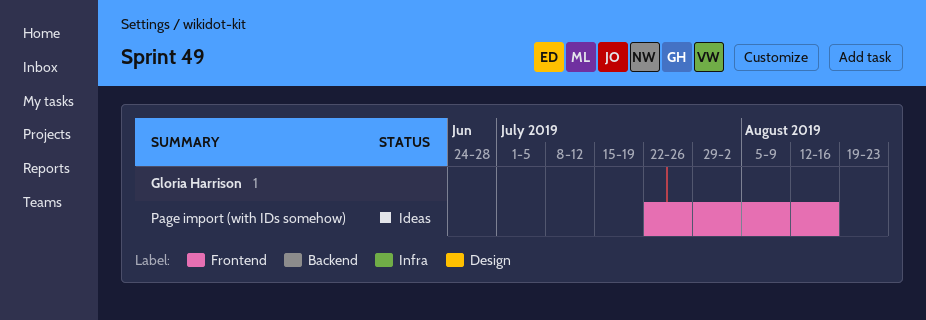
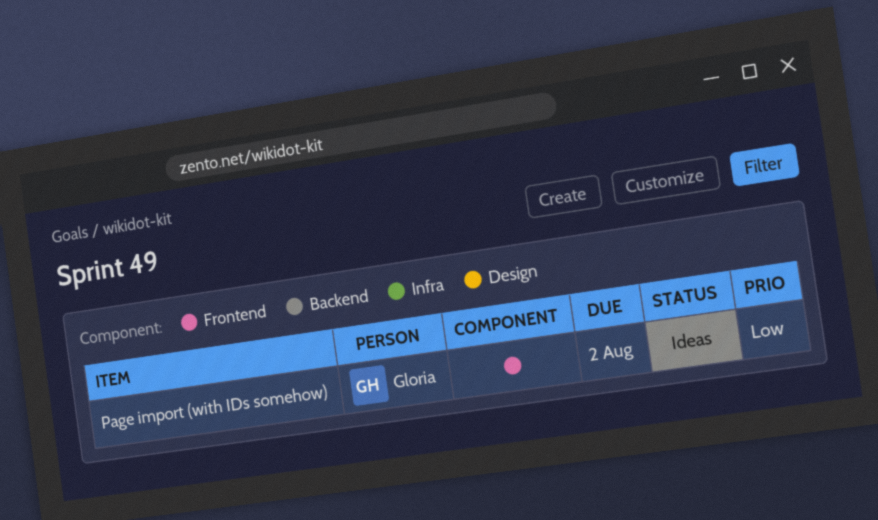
Page import (with IDs somehow), due: Aug 16 -> Aug 2

